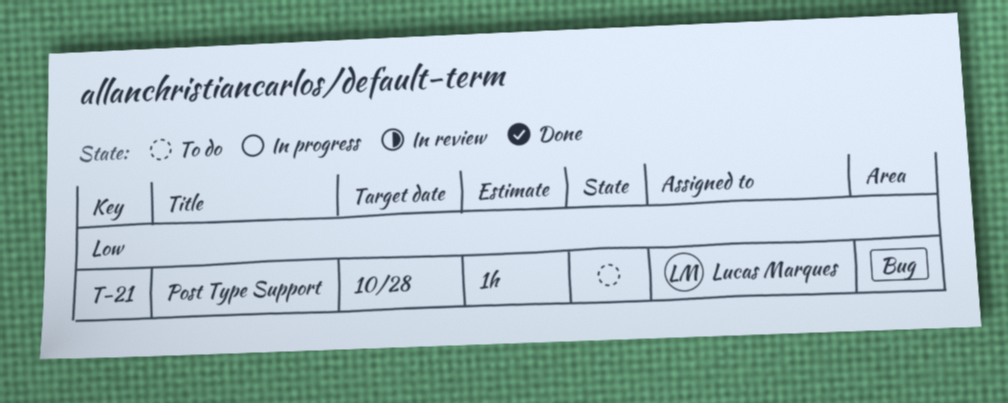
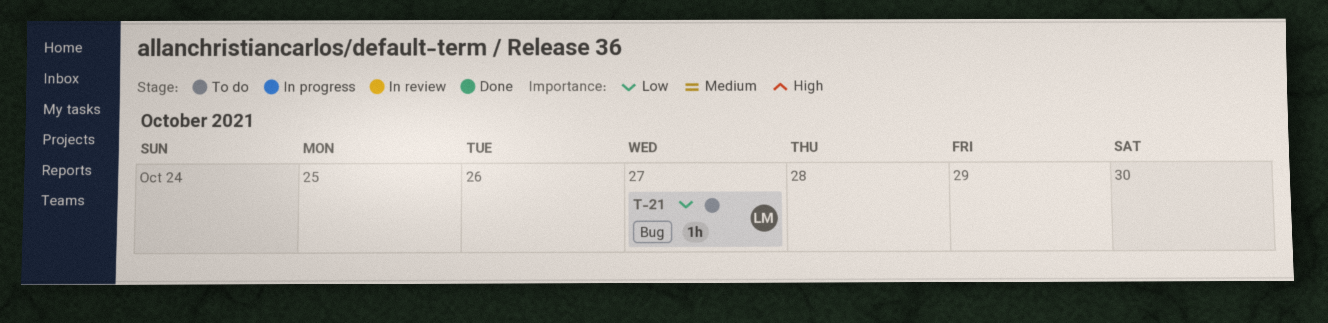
T-21, due: Oct 28 -> Oct 27

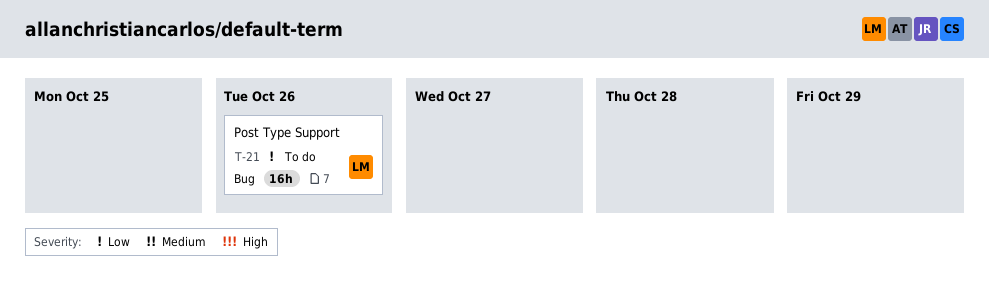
T-21, estimate: 1h -> 16h
T-21, due: Oct 27 -> Oct 26

